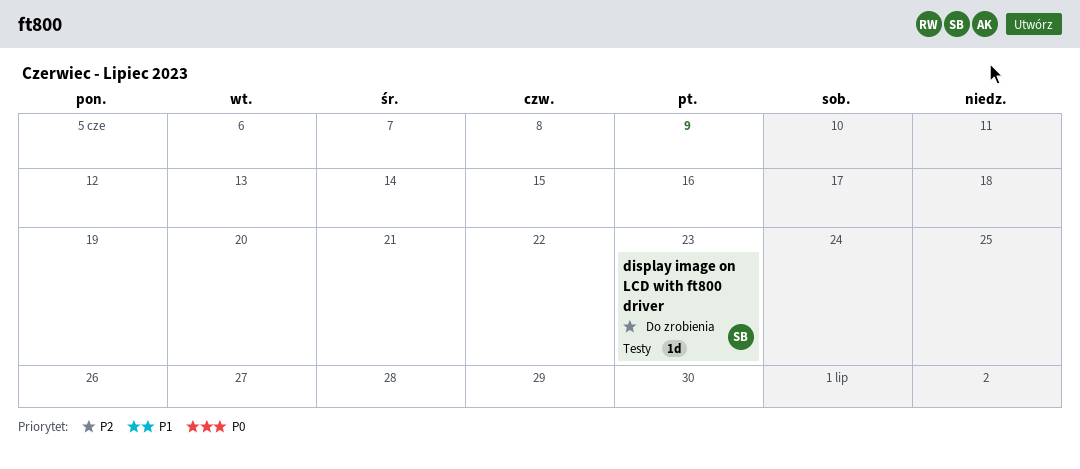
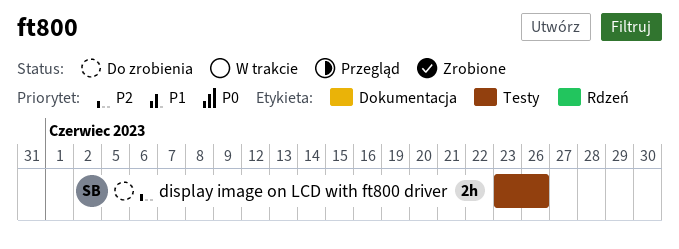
display image on LCD with ft800 driver, estimate: 1d -> 2h
display image on LCD with ft800 driver, due: Jun 23 -> Jun 26

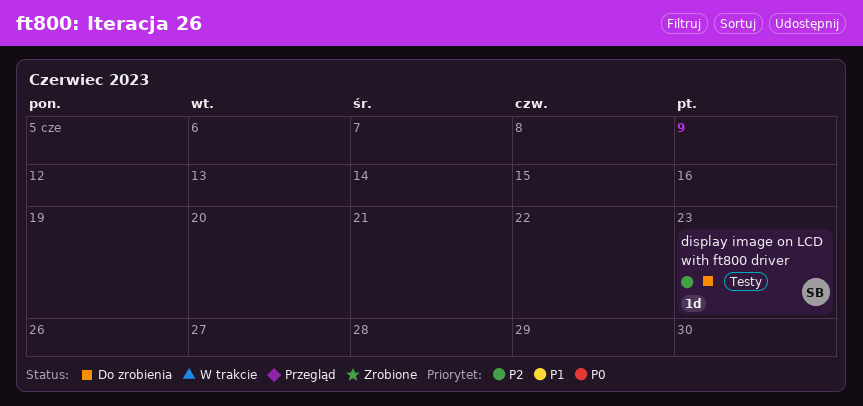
display image on LCD with ft800 driver, estimate: 2h -> 1d
display image on LCD with ft800 driver, due: Jun 26 -> Jun 23

